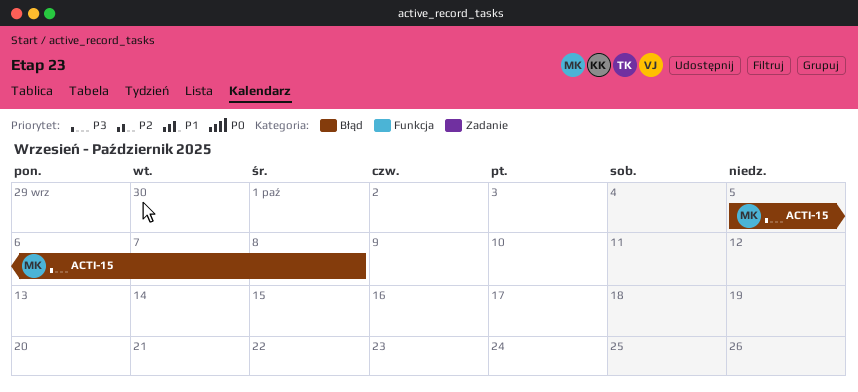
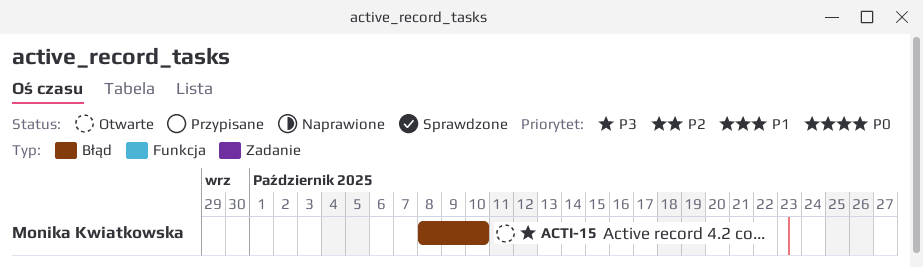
ACTI-15, start: Oct 5 -> Oct 8
ACTI-15, due: Oct 8 -> Oct 10

